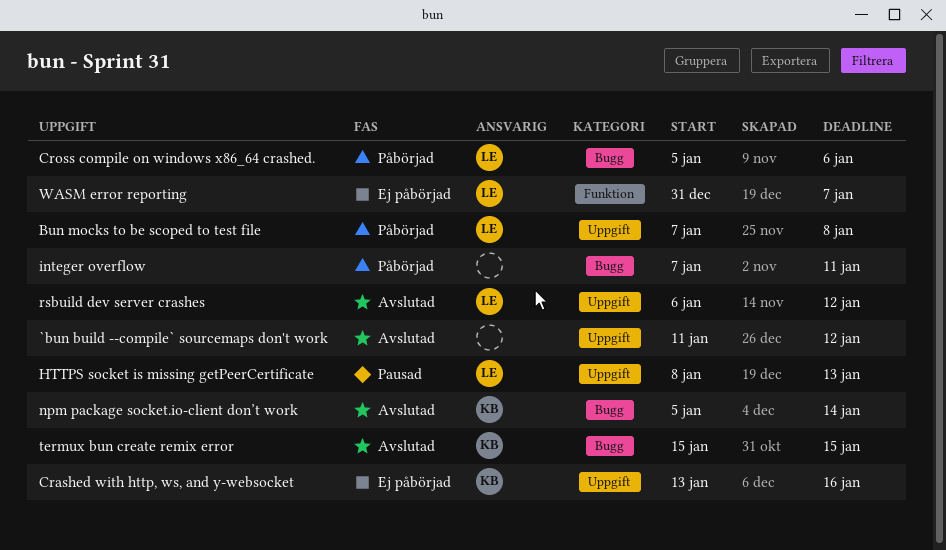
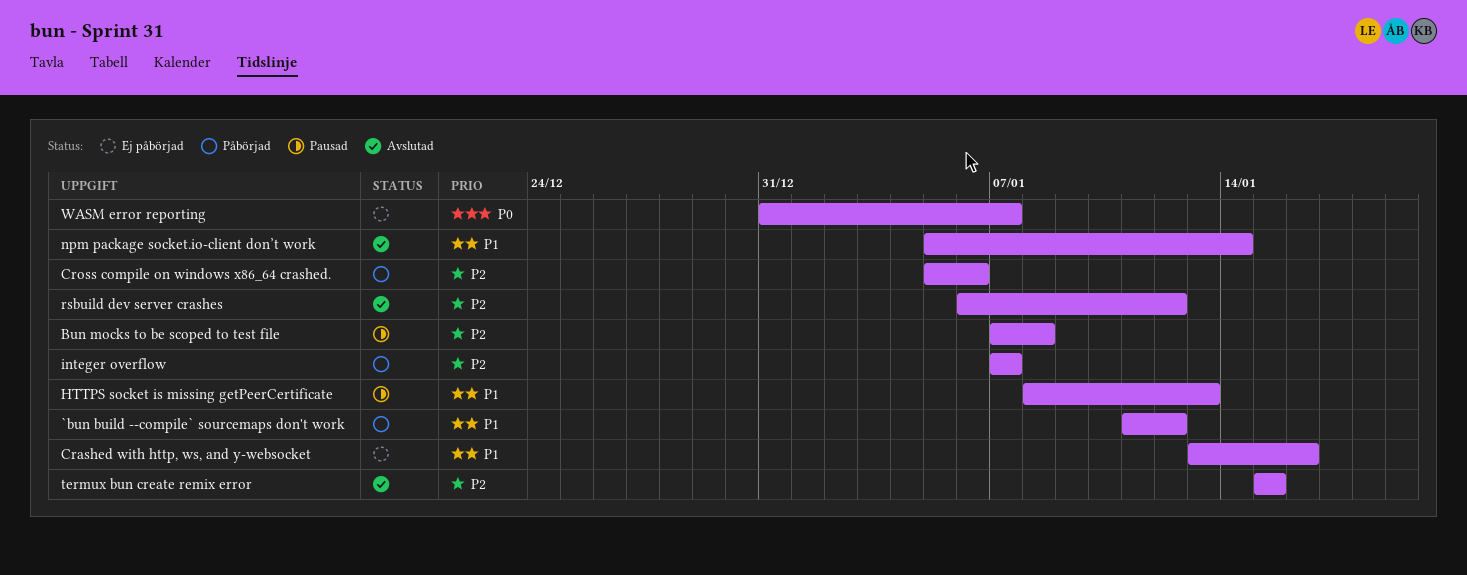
`bun build --compile` sourcemaps don't work, status: Avslutad -> Påbörjad
Bun mocks to be scoped to test file, status: Påbörjad -> Pausad
integer overflow, due: Jan 11 -> Jan 7

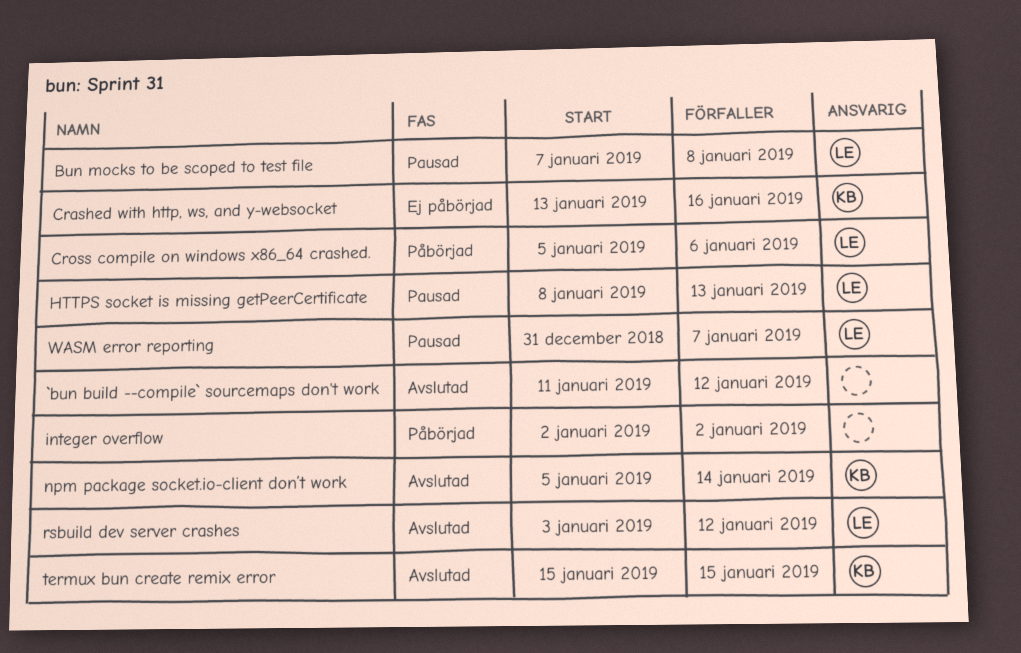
`bun build --compile` sourcemaps don't work, status: Påbörjad -> Avslutad
integer overflow, start: Jan 7 -> Jan 2
integer overflow, due: Jan 7 -> Jan 2
rsbuild dev server crashes, start: Jan 6 -> Jan 3
WASM error reporting, status: Ej påbörjad -> Pausad

